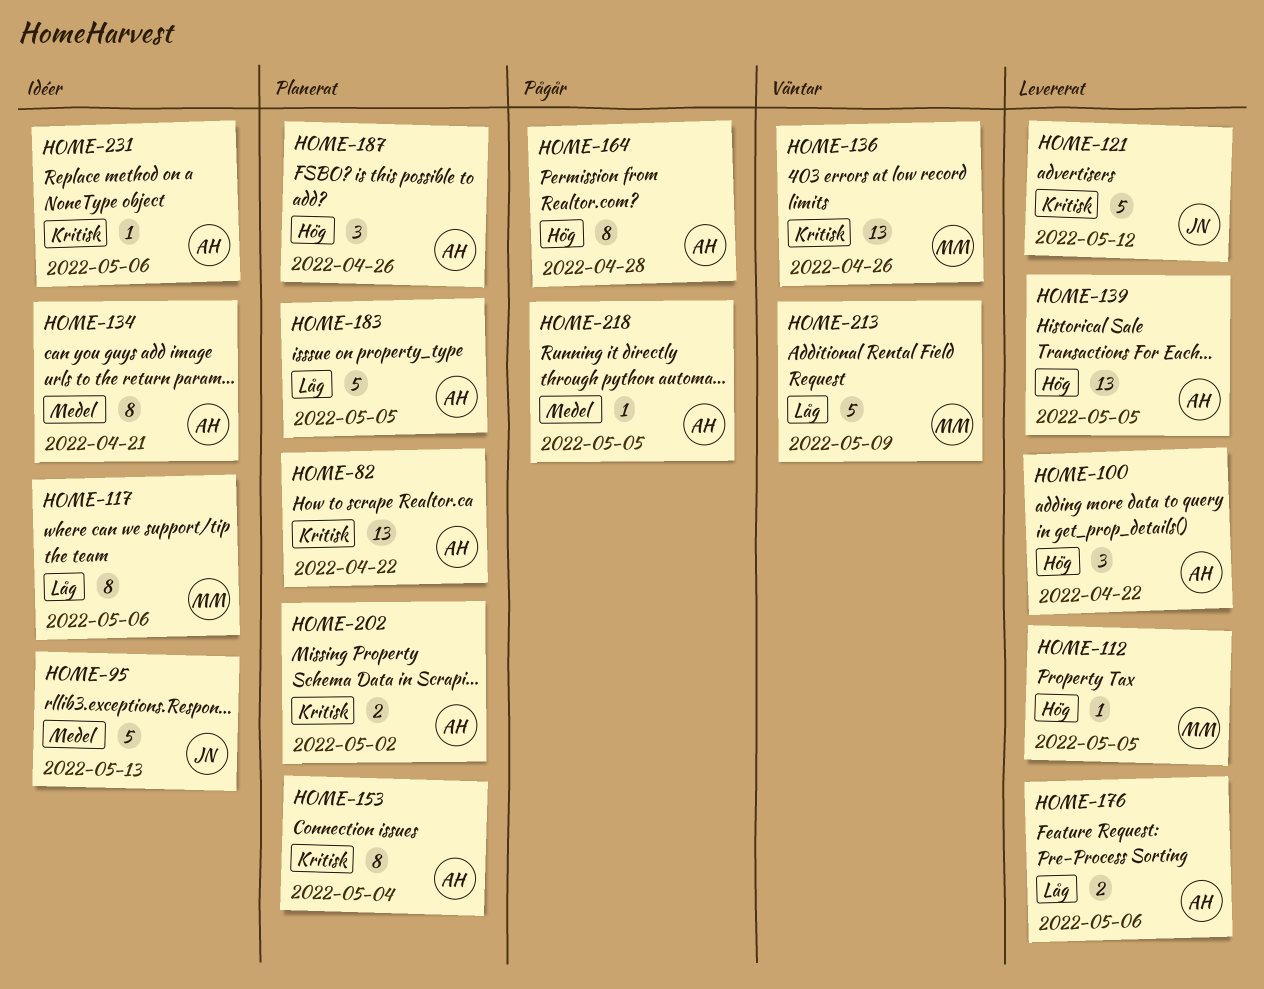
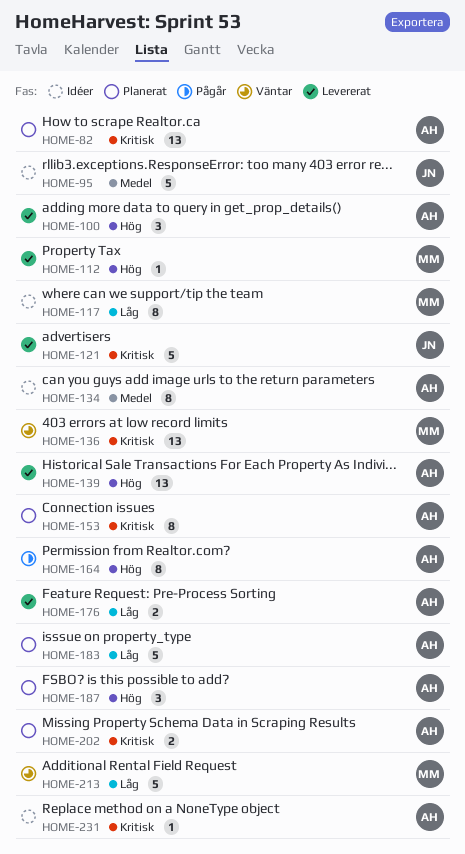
HOME-218: present -> none

